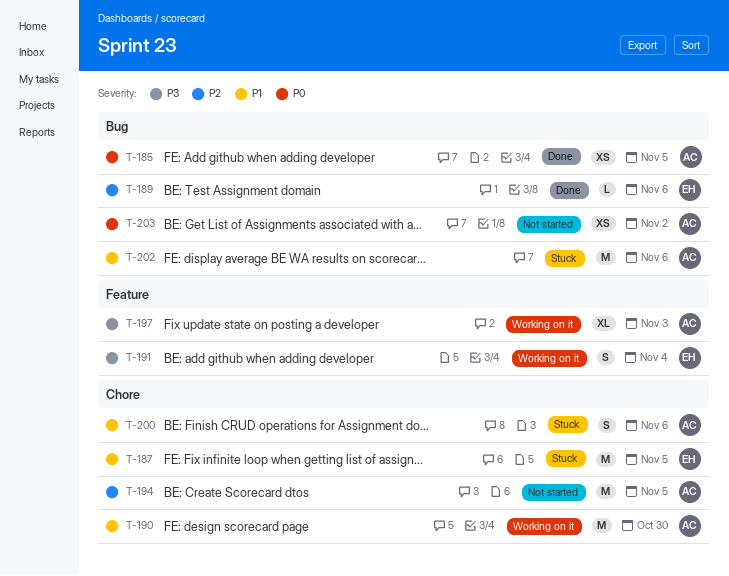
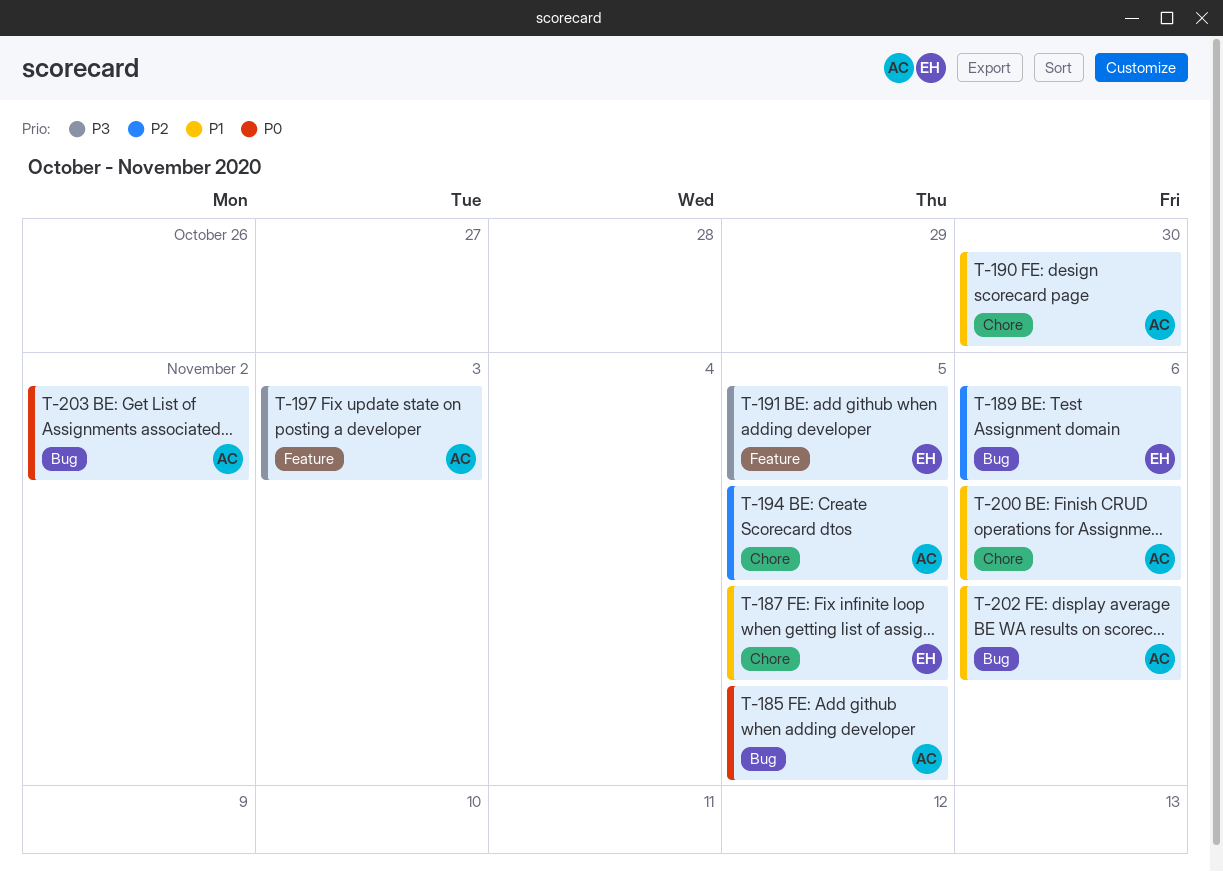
T-191, due: Nov 4 -> Nov 5

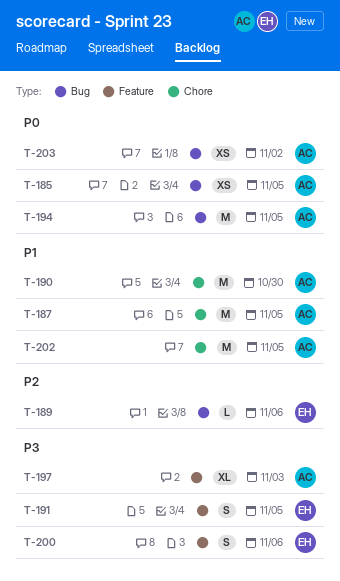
T-187, owner: EH -> AC
T-194, priority: P2 -> P0
T-194, label: Chore -> Bug
T-200, owner: AC -> EH
T-200, priority: P1 -> P3
T-200, label: Chore -> Feature
T-202, label: Bug -> Chore
T-202, due: Nov 6 -> Nov 5

